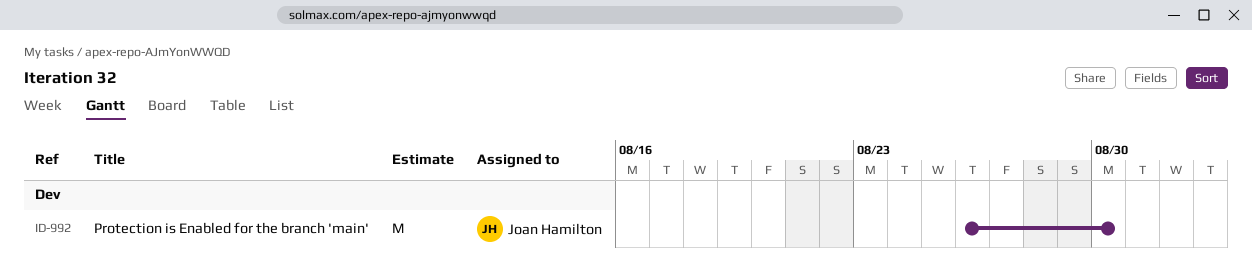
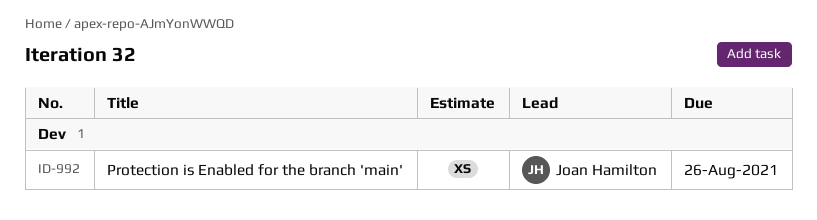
ID-992, estimate: M -> XS
ID-992, due: Aug 30 -> Aug 26

